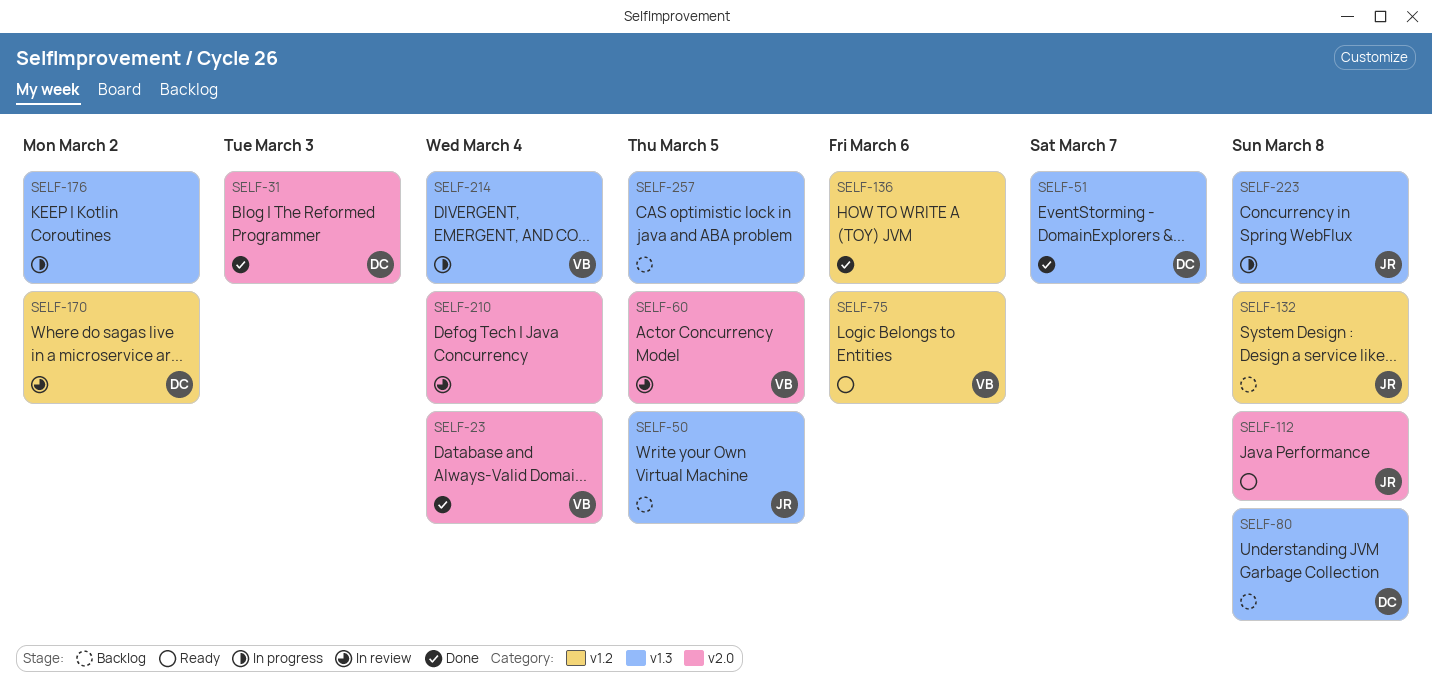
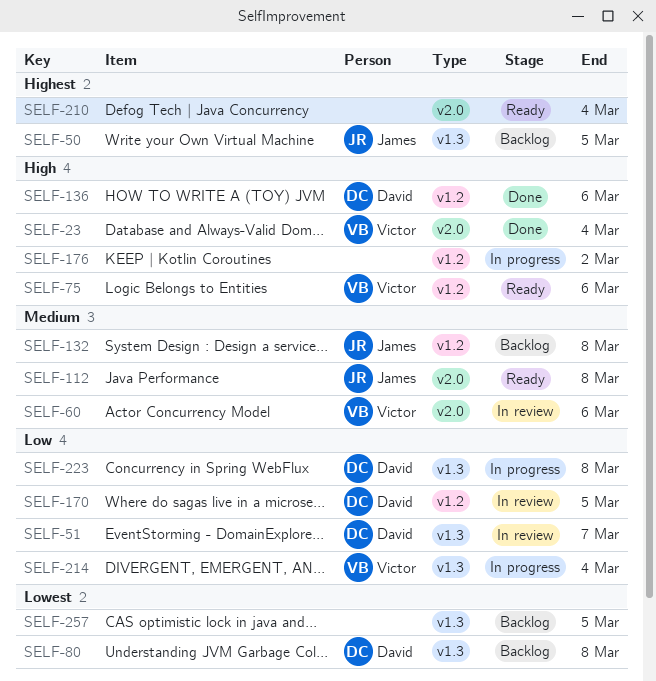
SELF-31: present -> none
SELF-51, status: Done -> In review
SELF-60, due: Mar 5 -> Mar 6
SELF-136, owner: none -> David
SELF-170, due: Mar 2 -> Mar 5
SELF-176, label: v1.3 -> v1.2
SELF-210, status: In review -> Ready
SELF-223, owner: James -> David

